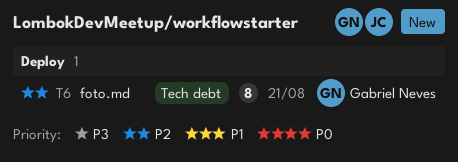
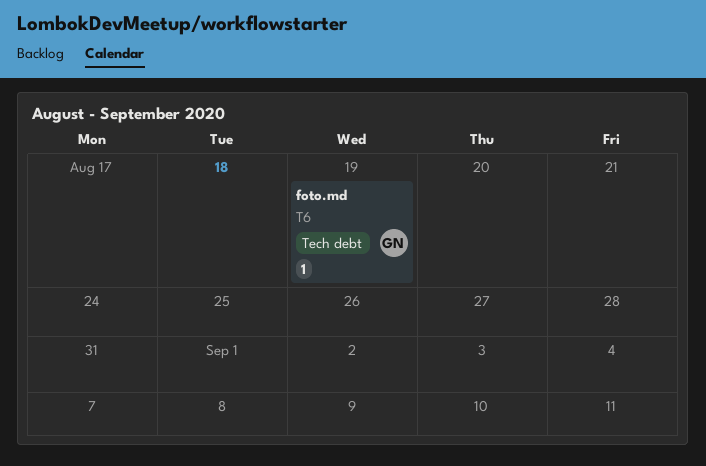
T6, estimate: 8 -> 1
T6, due: Aug 21 -> Aug 19

